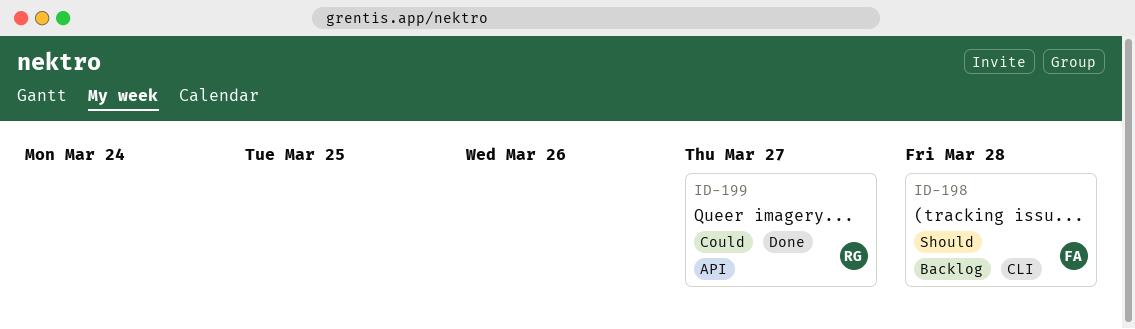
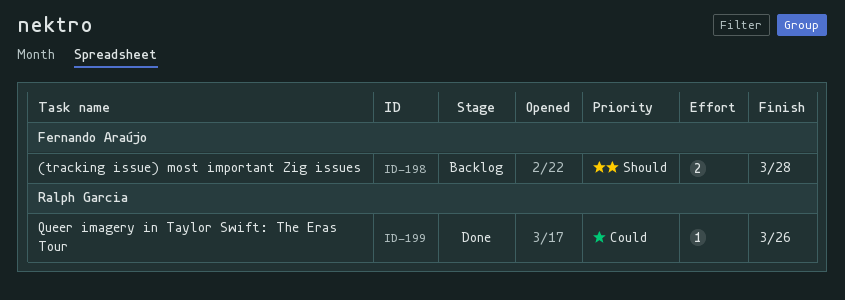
ID-199, due: Mar 27 -> Mar 26

